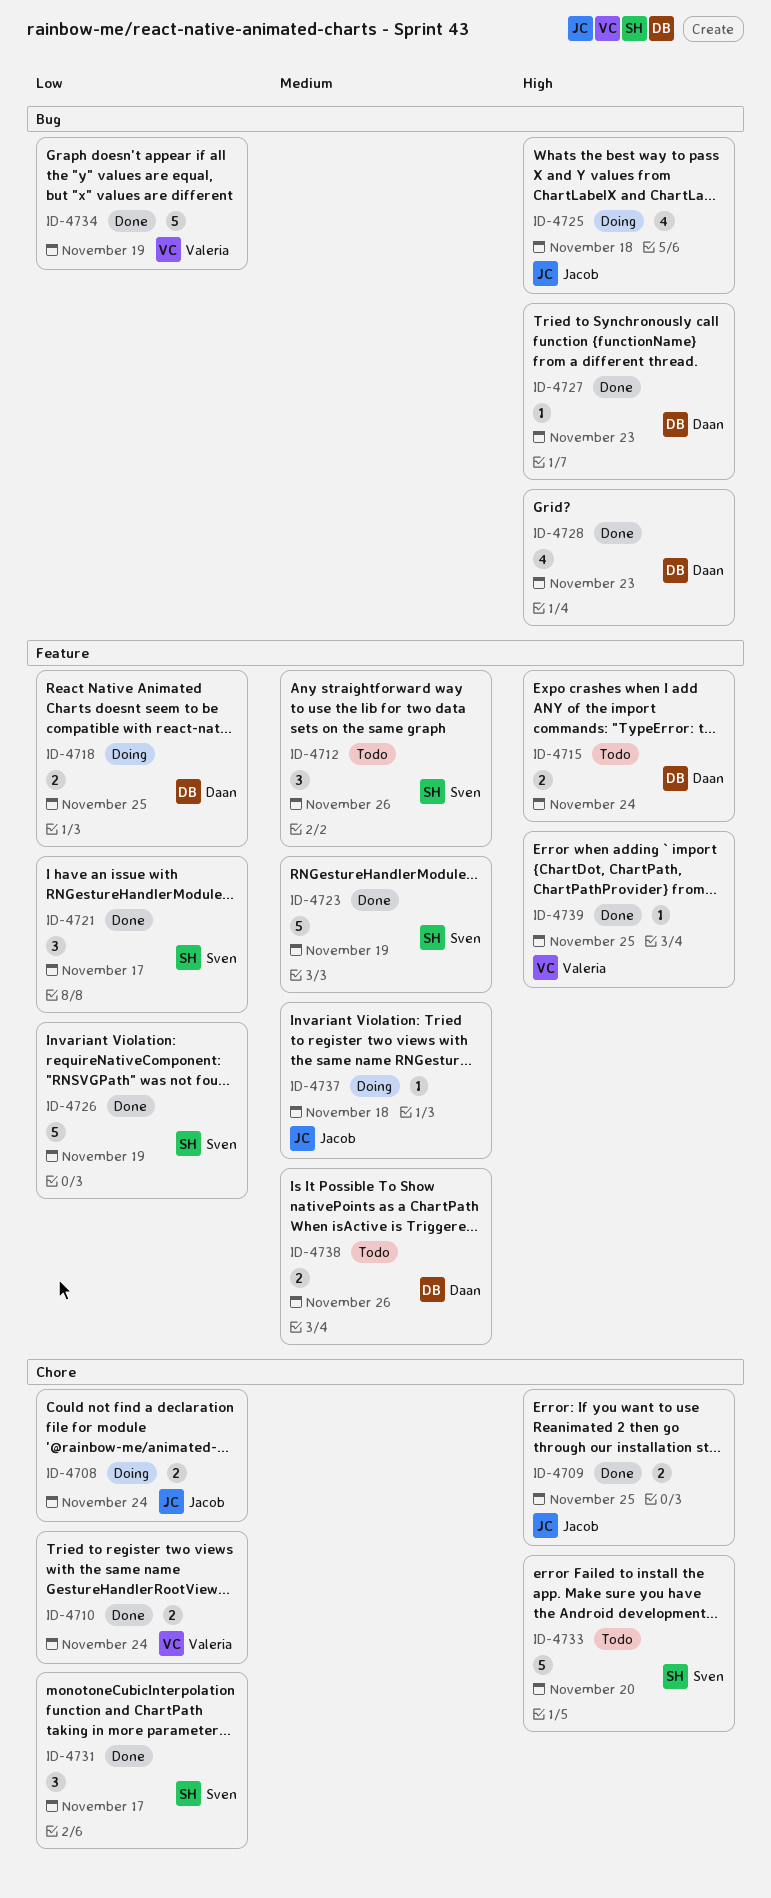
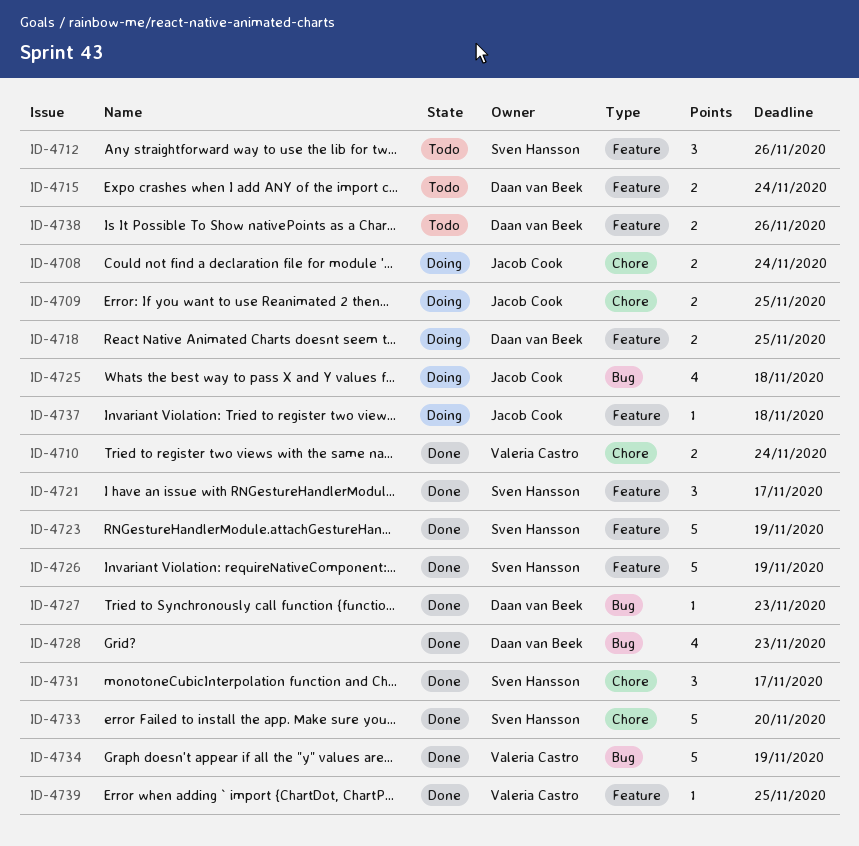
ID-4709, status: Done -> Doing
ID-4733, status: Todo -> Done

